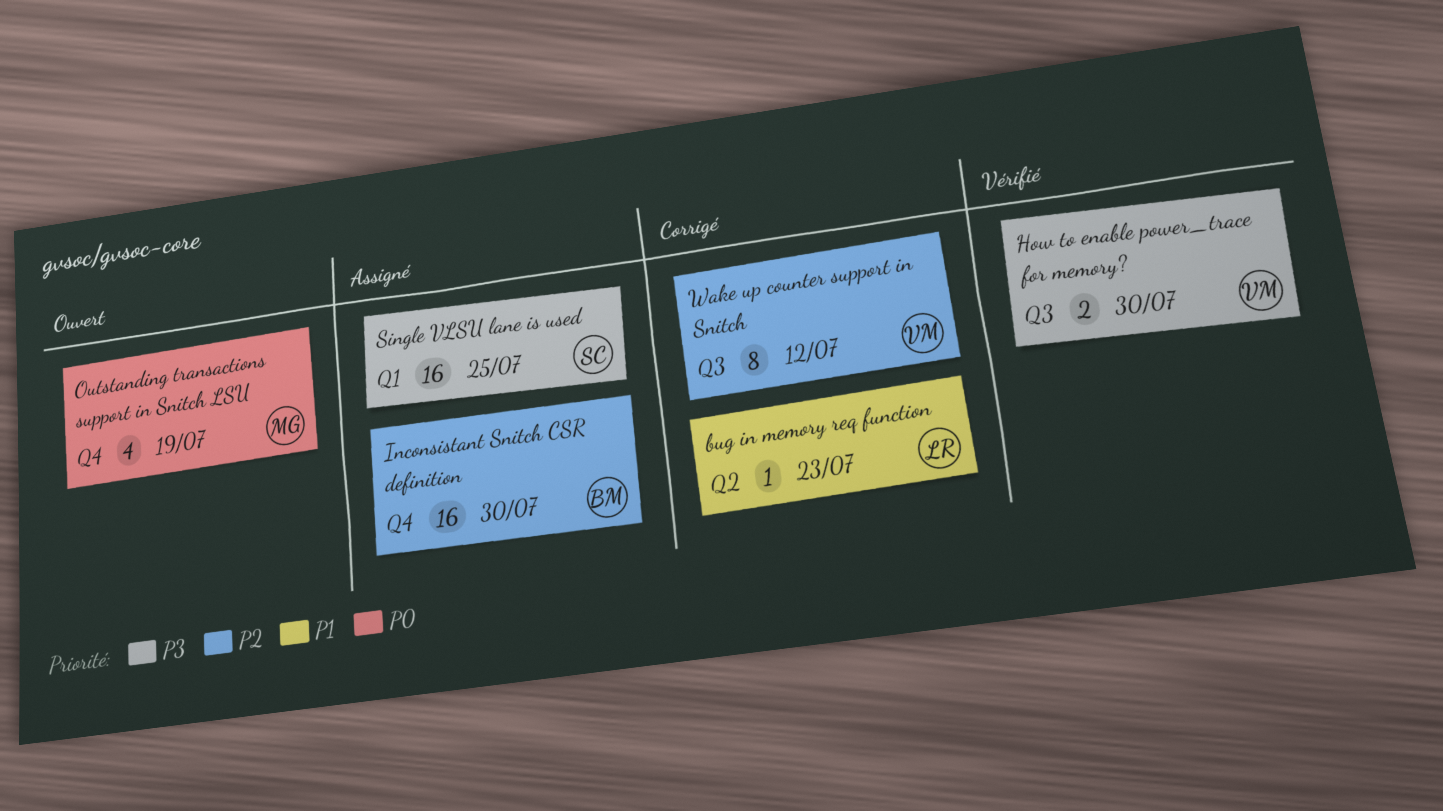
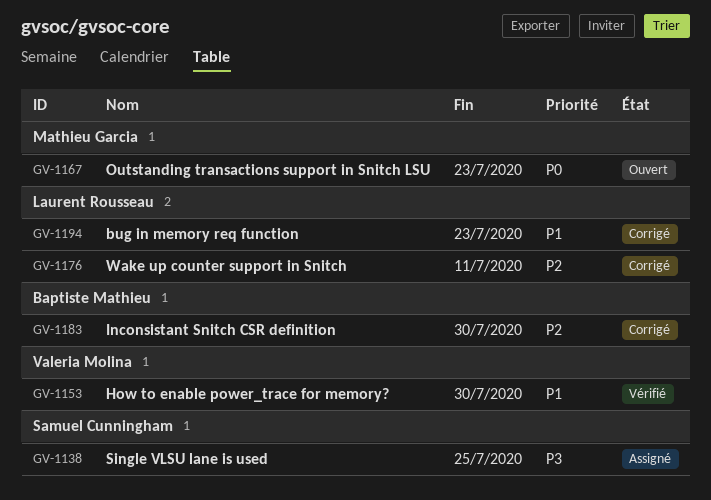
How to enable power_trace for memory?, priority: P3 -> P1
Inconsistant Snitch CSR definition, status: Assigné -> Corrigé
Outstanding transactions support in Snitch LSU, due: Jul 19 -> Jul 23
Wake up counter support in Snitch, owner: Valeria Molina -> Laurent Rousseau
Wake up counter support in Snitch, due: Jul 12 -> Jul 11

